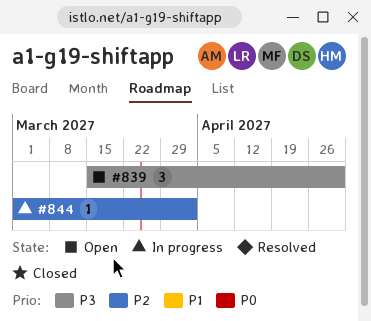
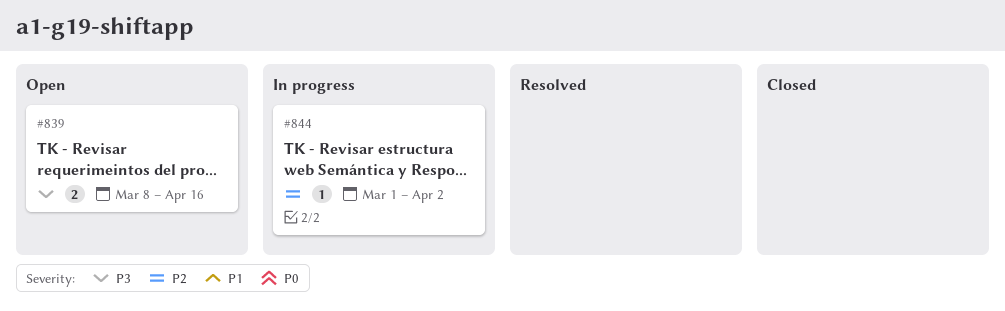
#839, estimate: 3 -> 2
#839, start: Mar 15 -> Mar 8
#839, due: Apr 30 -> Apr 16

